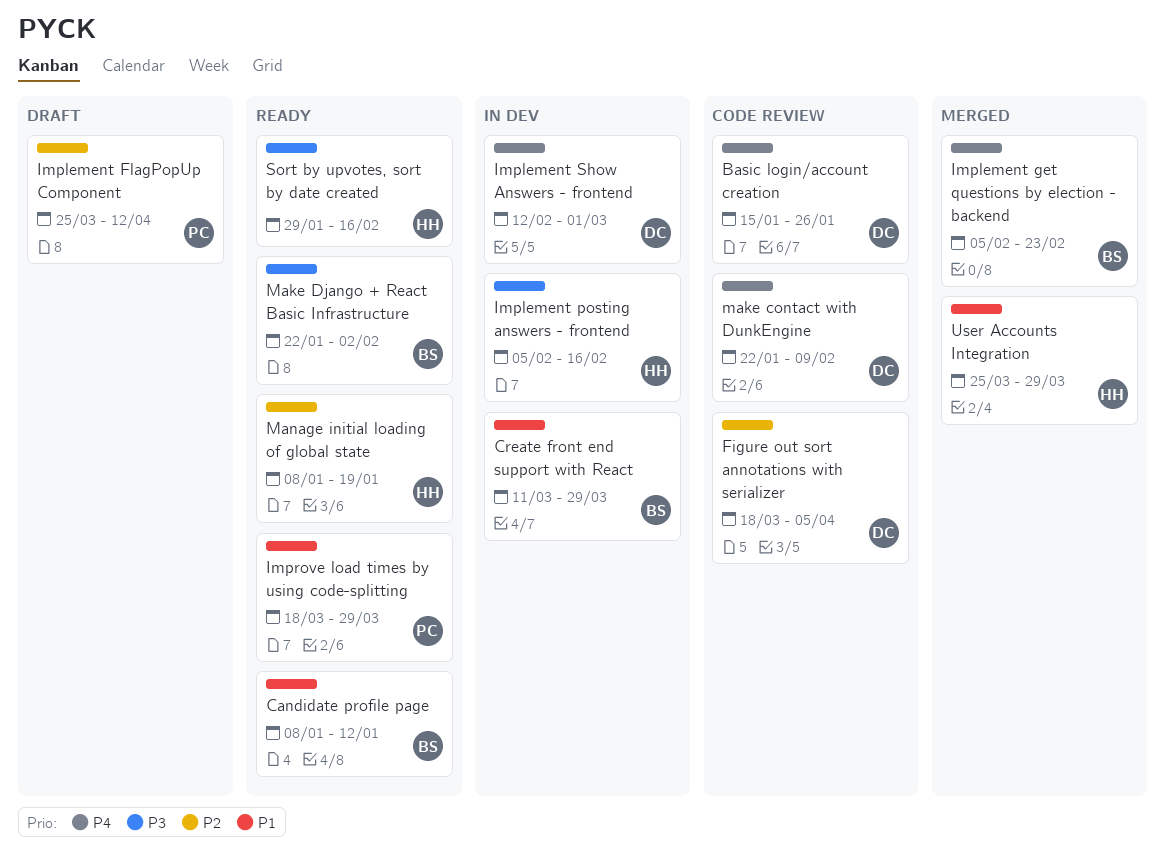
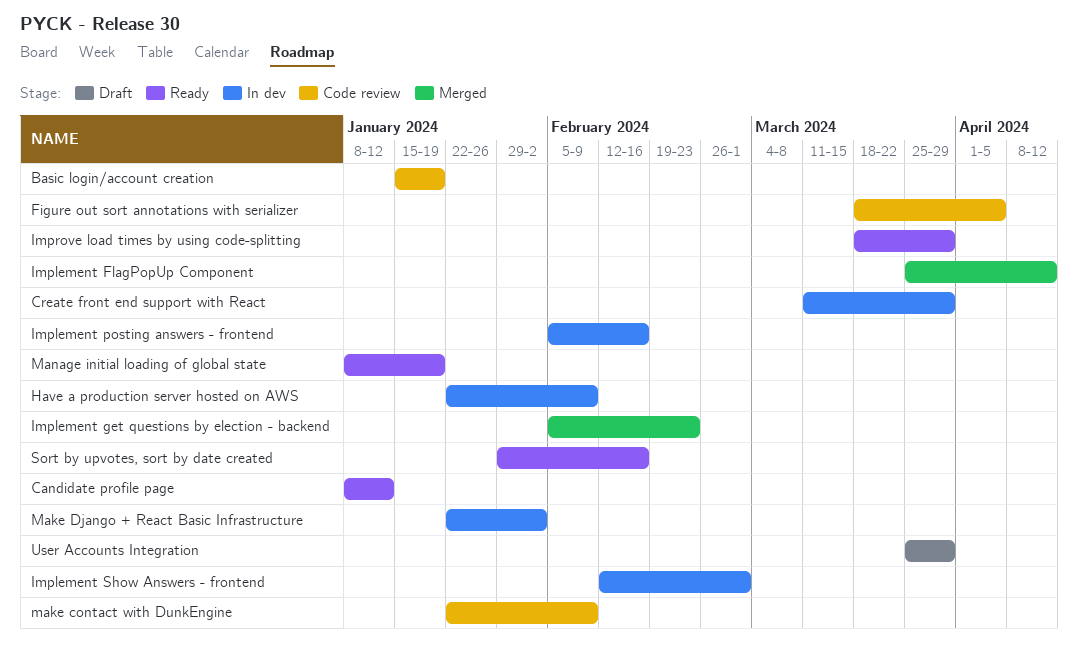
Basic login/account creation, due: Jan 26 -> Jan 19
Have a production server hosted on AWS: none -> present
Implement FlagPopUp Component, status: Draft -> Merged
Make Django + React Basic Infrastructure, status: Ready -> In dev
User Accounts Integration, status: Merged -> Draft

